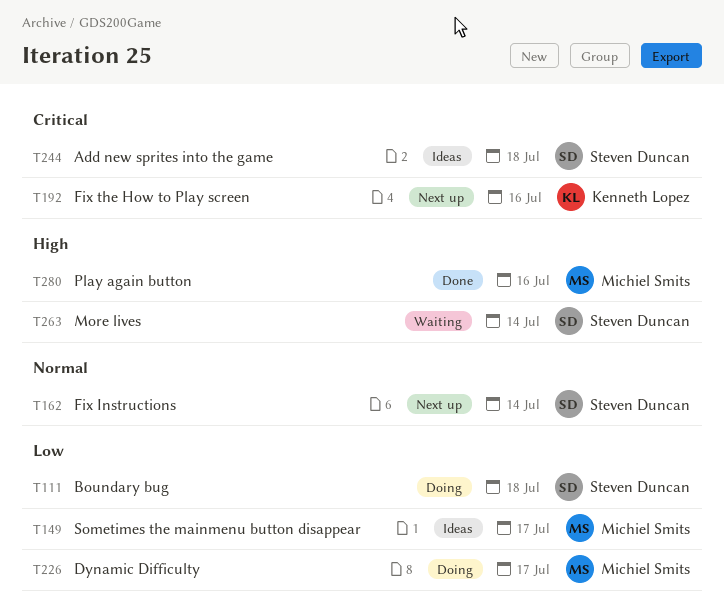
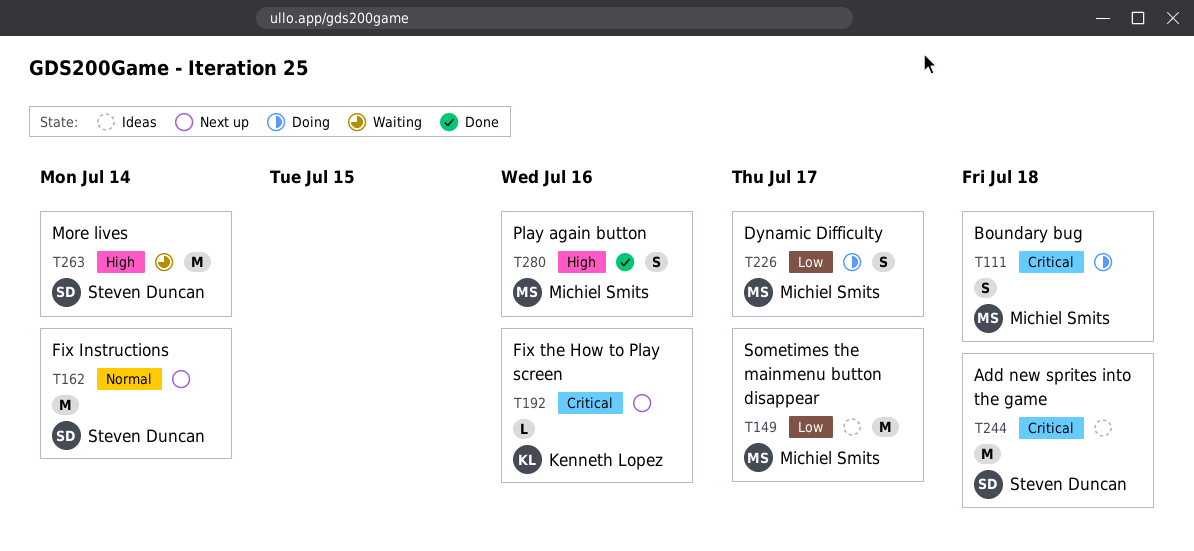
T111, owner: Steven Duncan -> Michiel Smits
T111, priority: Low -> Critical

